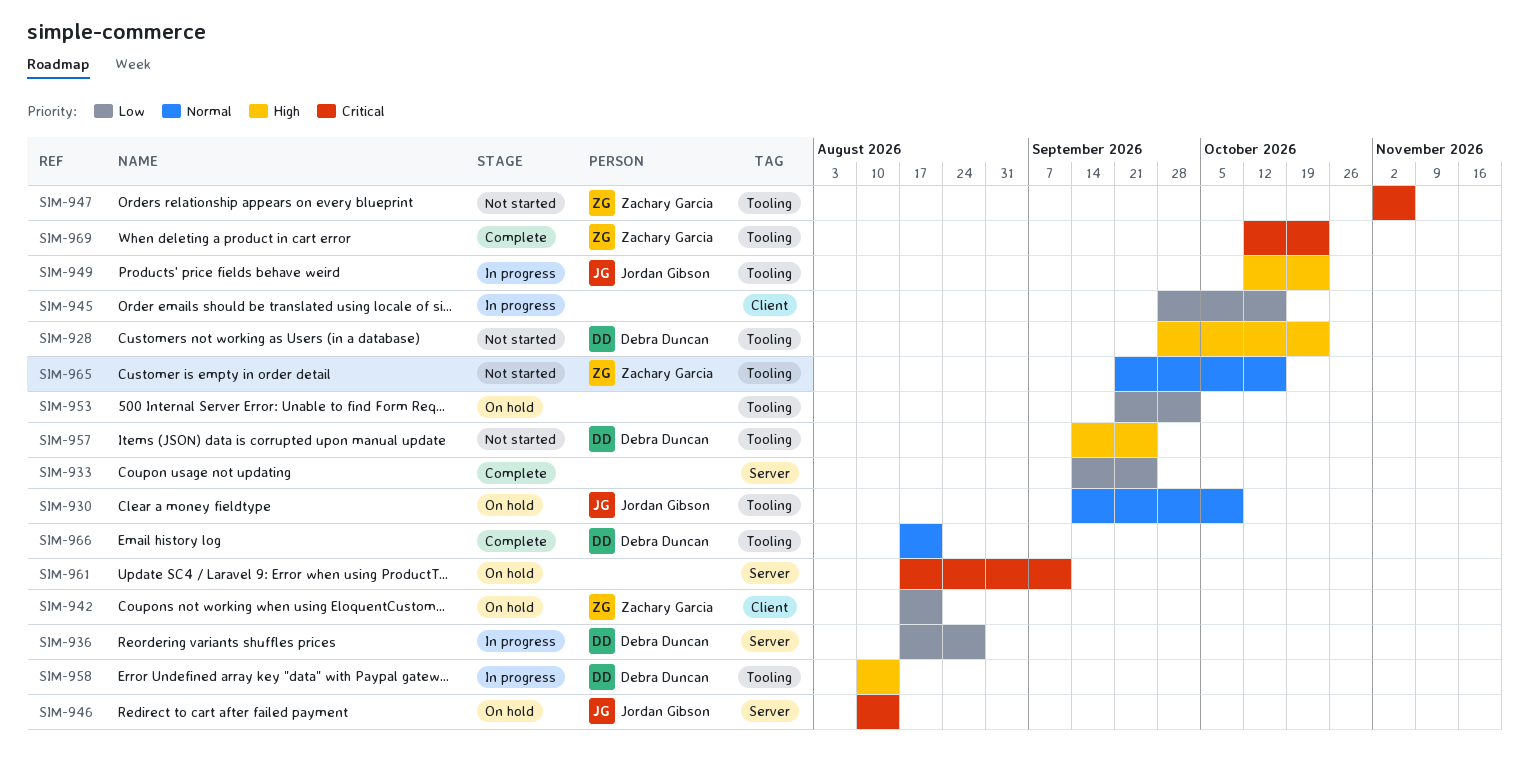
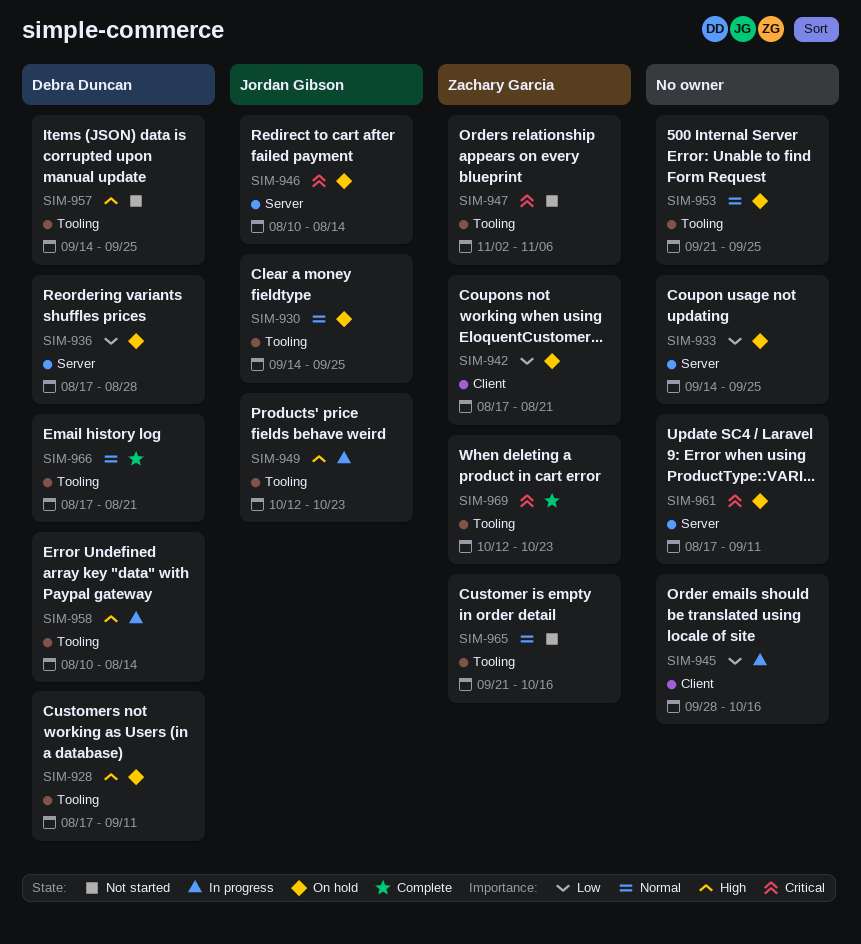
SIM-928, status: Not started -> On hold
SIM-928, start: Sep 28 -> Aug 17
SIM-928, due: Oct 23 -> Sep 11
SIM-930, due: Oct 9 -> Sep 25
SIM-933, status: Complete -> On hold
SIM-936, status: In progress -> On hold
SIM-953, priority: Low -> Normal
SIM-953, due: Oct 2 -> Sep 25

